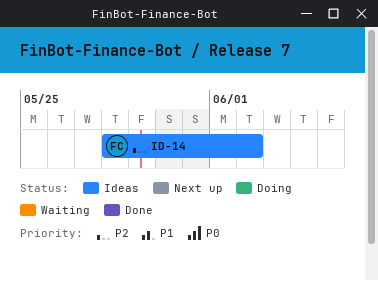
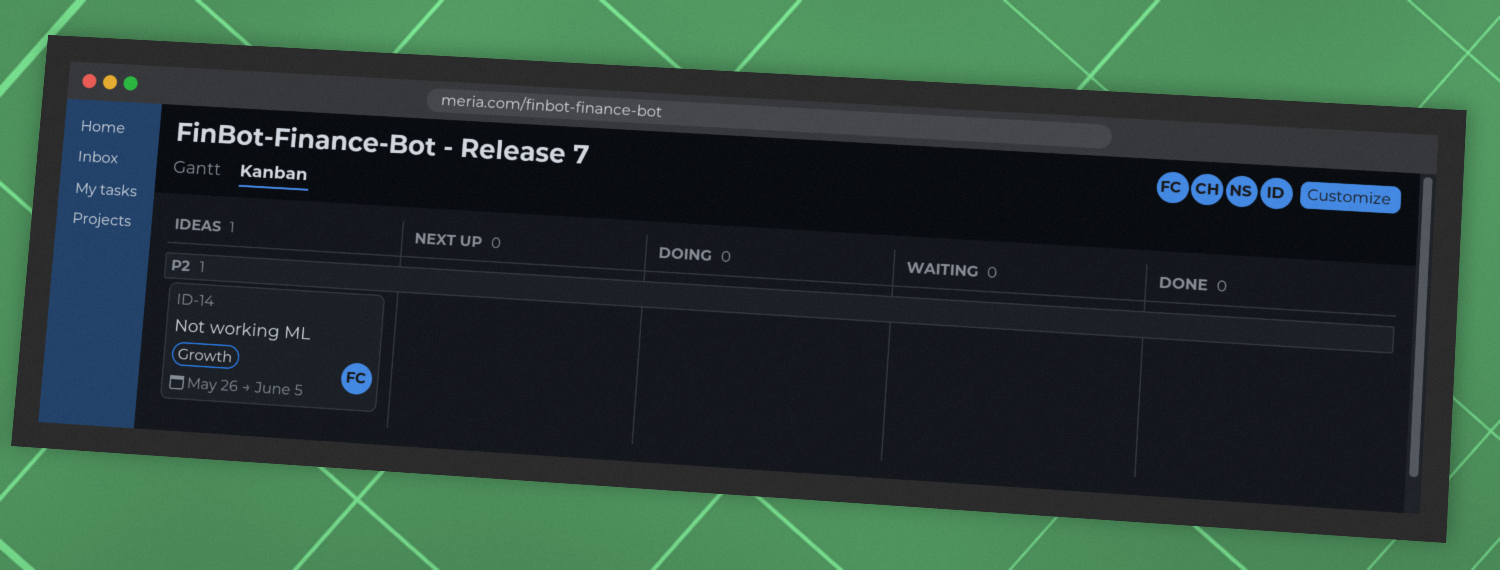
ID-14, start: May 28 -> May 26
ID-14, due: Jun 2 -> Jun 5

